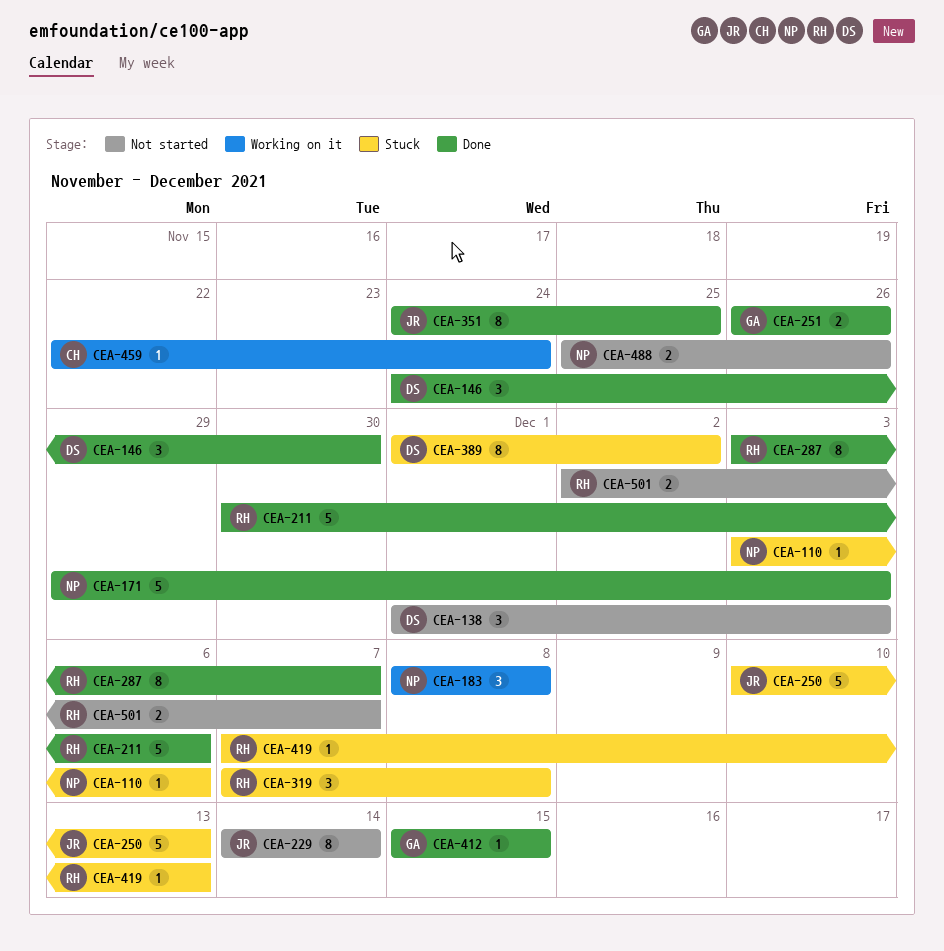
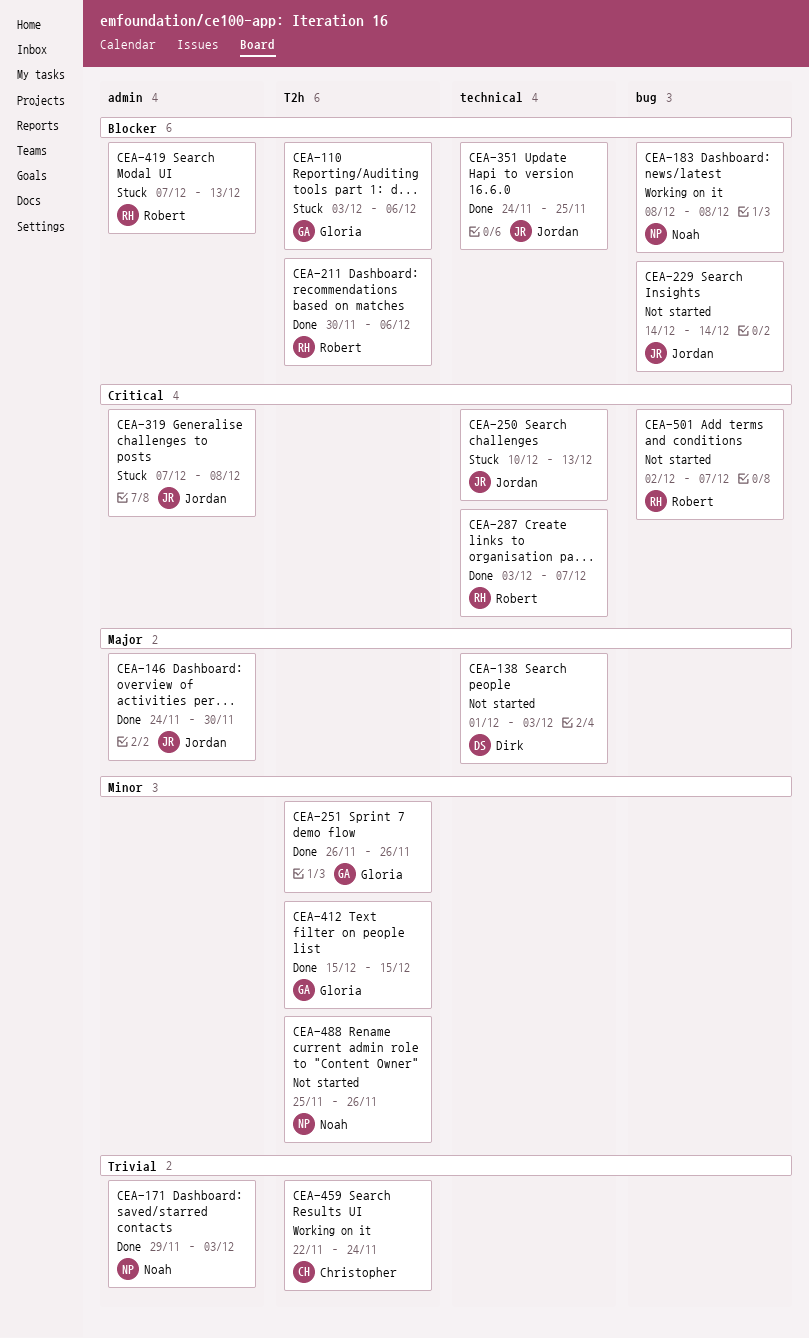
CEA-110, owner: Noah -> Gloria
CEA-146, owner: Dirk -> Jordan
CEA-319, owner: Robert -> Jordan
CEA-389: present -> none

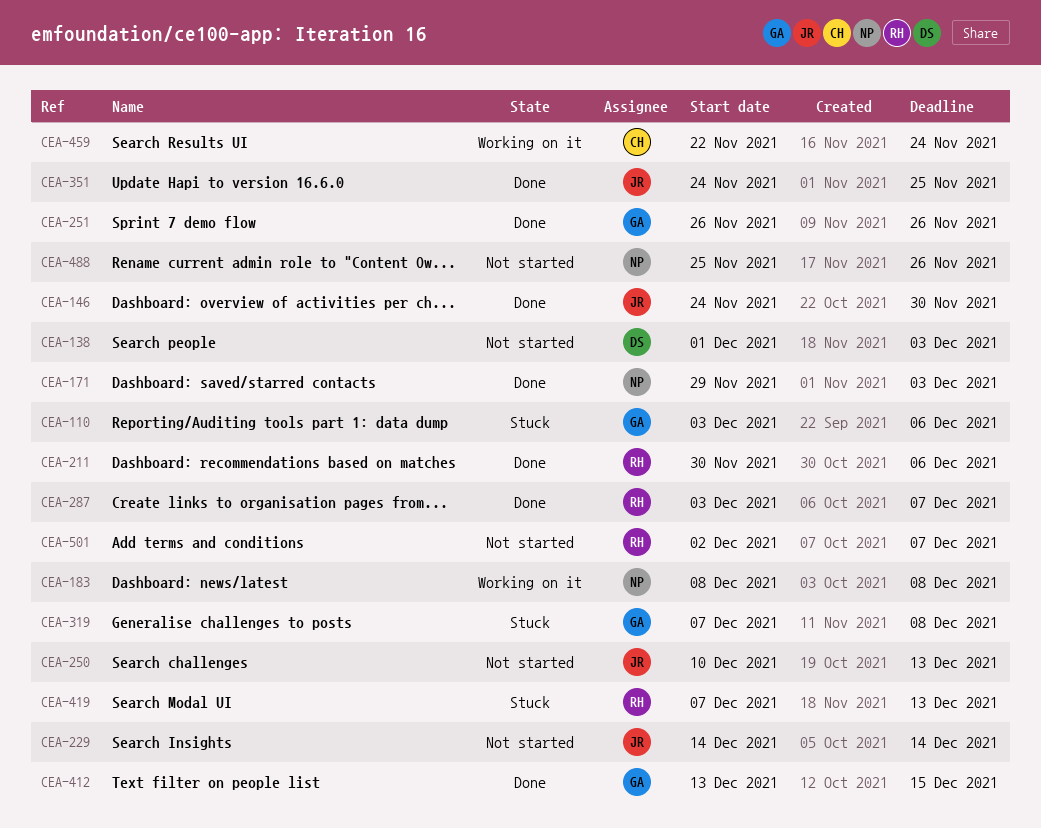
CEA-250, status: Stuck -> Not started
CEA-319, owner: Jordan -> Gloria
CEA-412, start: Dec 15 -> Dec 13

